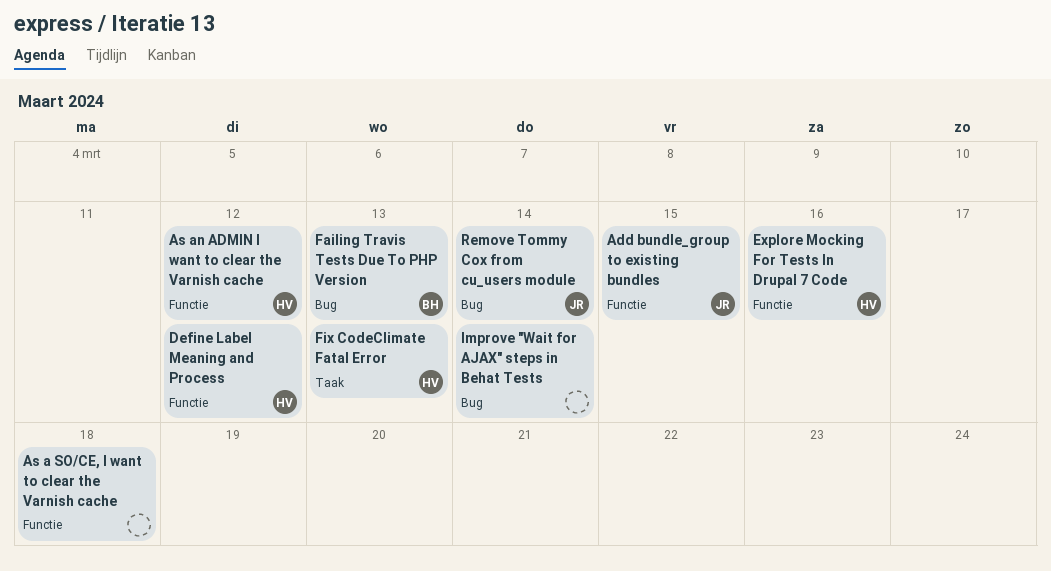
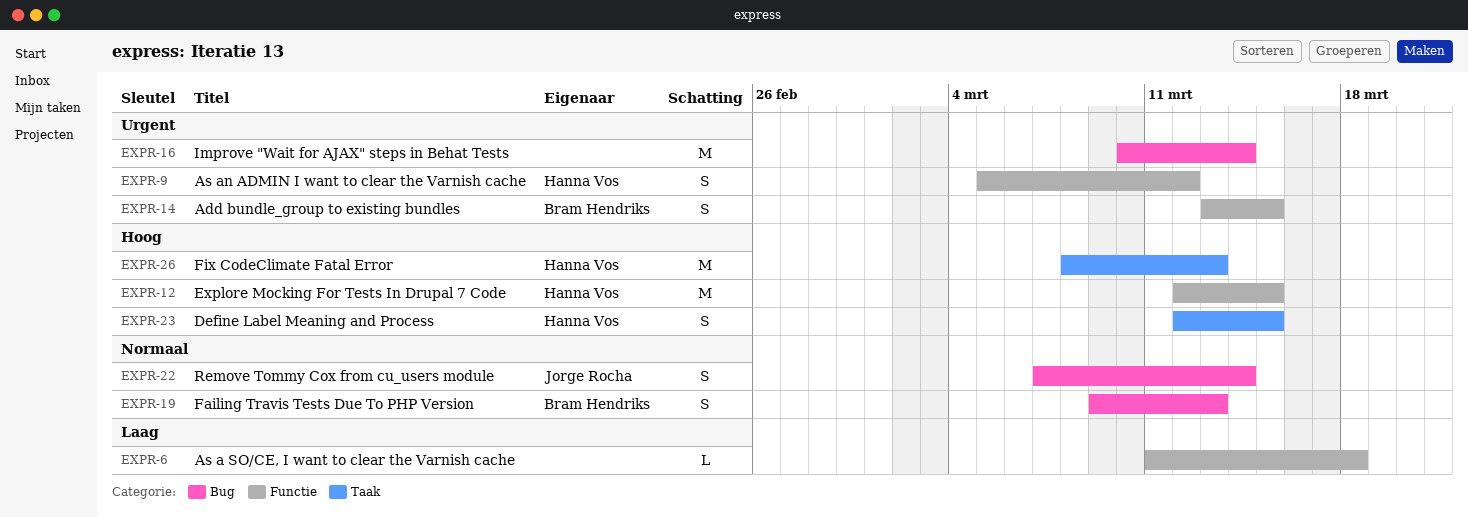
Add bundle_group to existing bundles, owner: Jorge Rocha -> Bram Hendriks
Define Label Meaning and Process, label: Functie -> Taak
Define Label Meaning and Process, due: Mar 12 -> Mar 15
Explore Mocking For Tests In Drupal 7 Code, due: Mar 16 -> Mar 15

